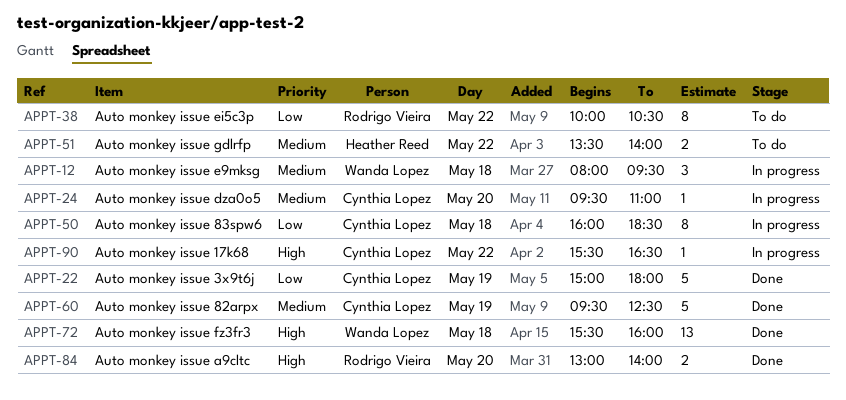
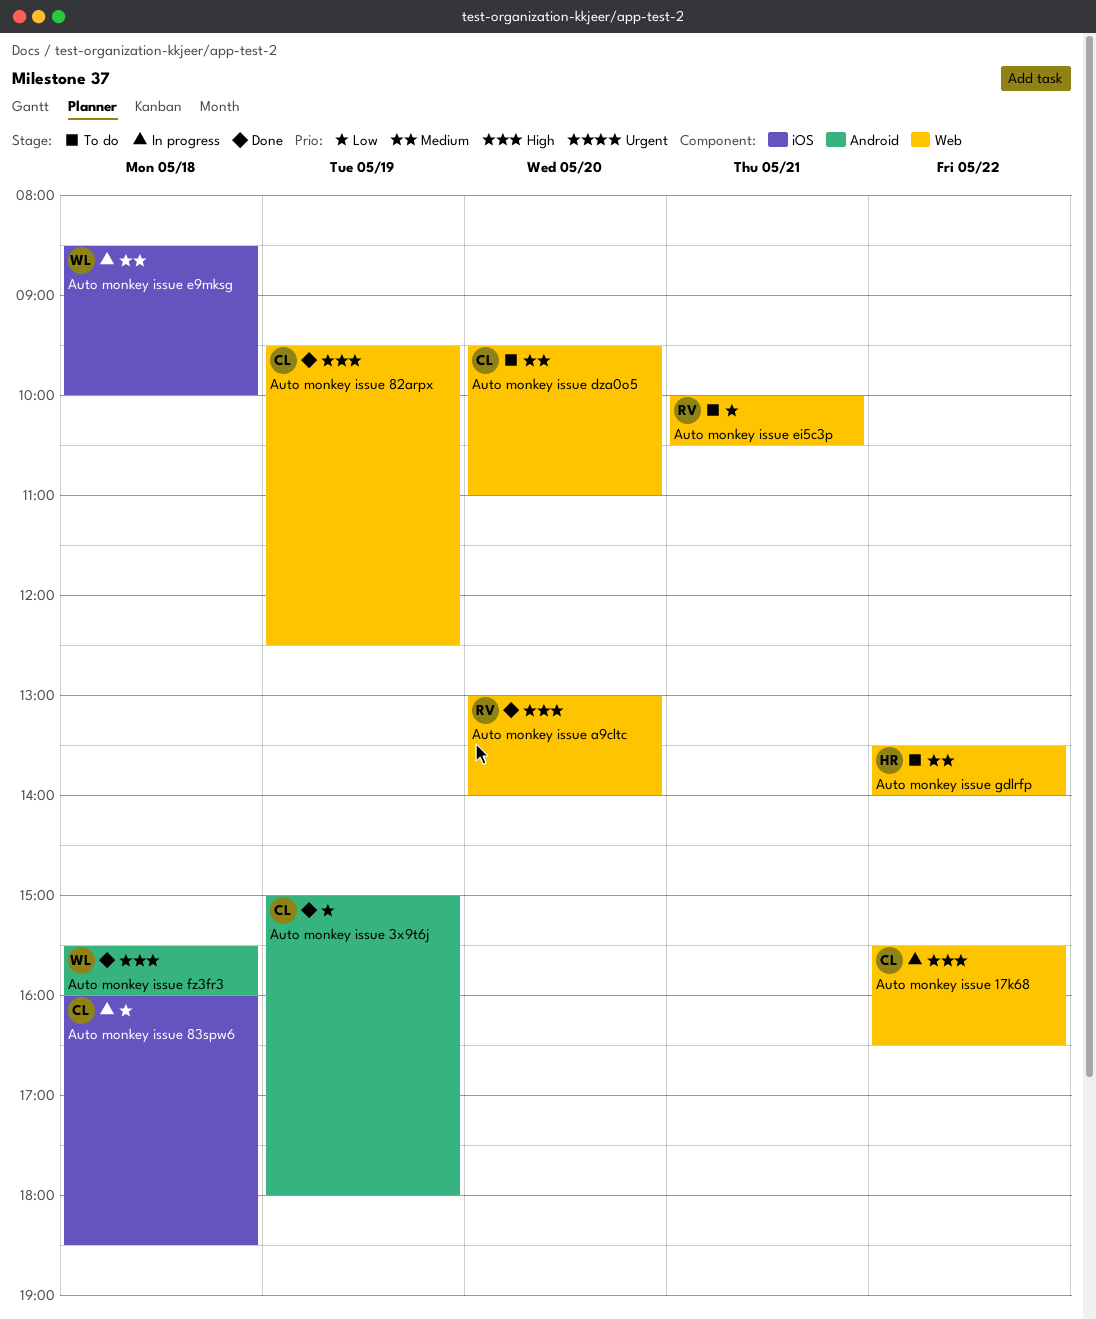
Auto monkey issue 82arpx, priority: Medium -> High
Auto monkey issue dza0o5, status: In progress -> To do
Auto monkey issue e9mksg, begins: 08:00 -> 08:30
Auto monkey issue e9mksg, ends: 09:30 -> 10:00
Auto monkey issue ei5c3p, day: May 22 -> May 21

